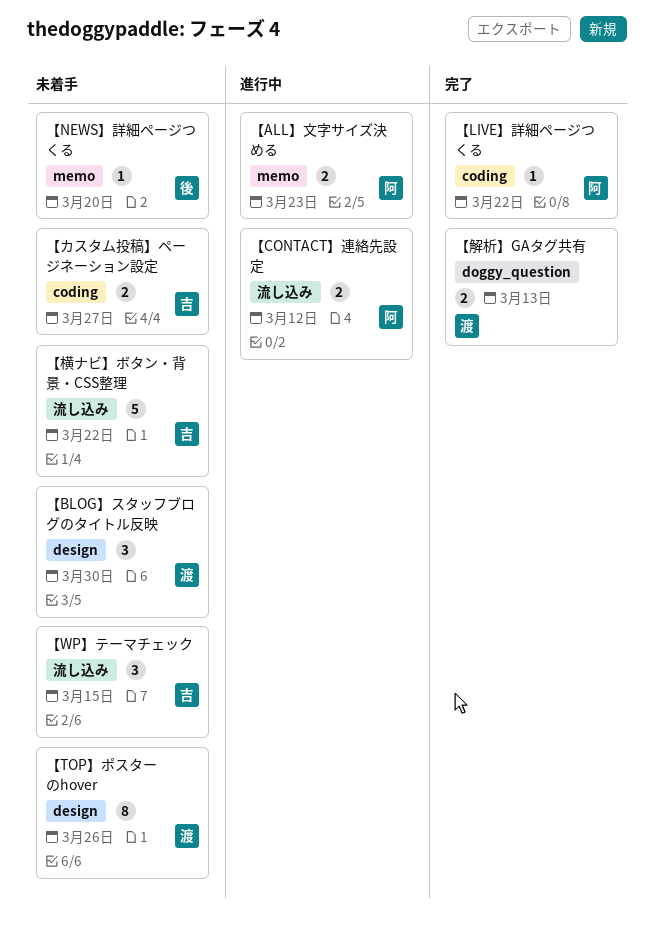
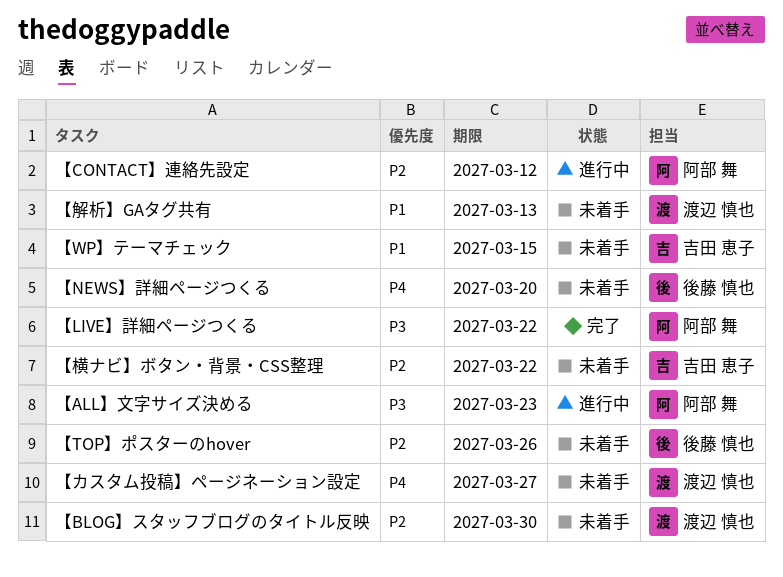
【TOP】ポスターのhover, owner: 渡辺 慎也 -> 後藤 慎也
【カスタム投稿】ページネーション設定, owner: 吉田 恵子 -> 渡辺 慎也
【解析】GAタグ共有, status: 完了 -> 未着手

